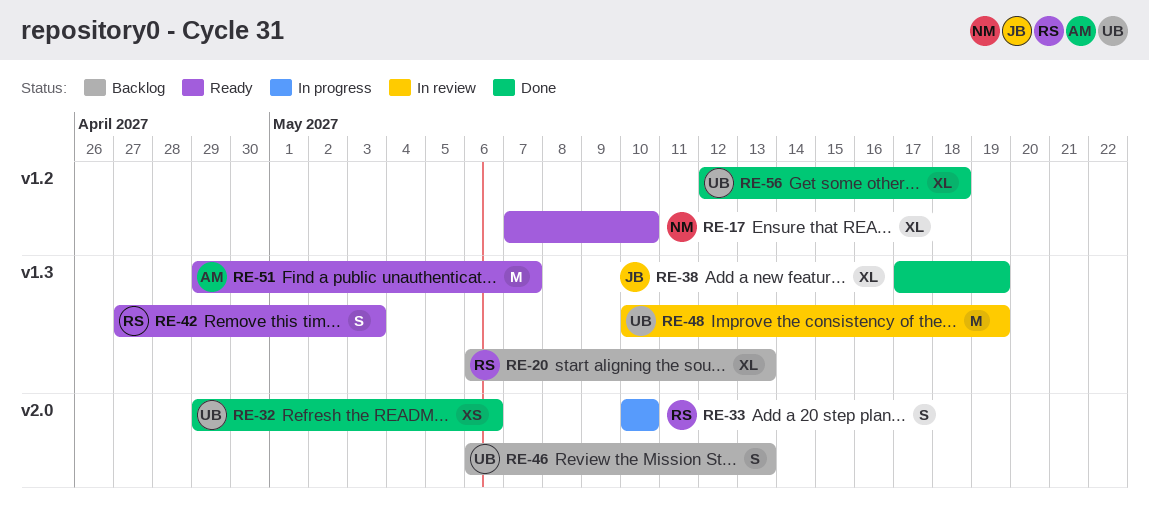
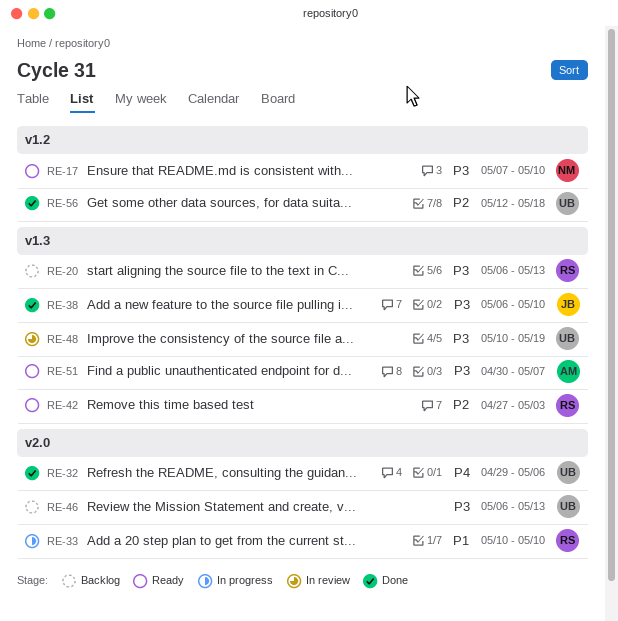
RE-38, start: May 17 -> May 6
RE-38, due: May 19 -> May 10
RE-51, start: Apr 29 -> Apr 30

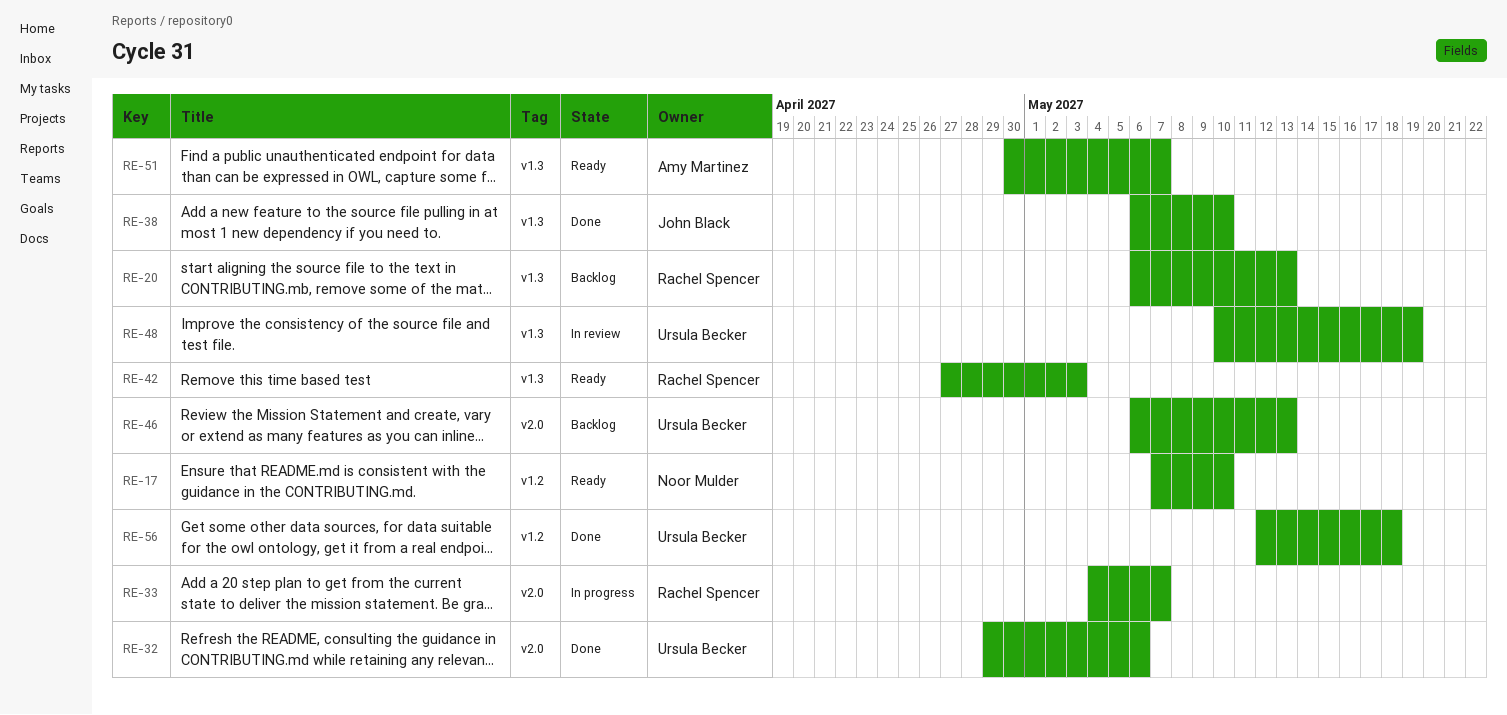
RE-33, start: May 10 -> May 4
RE-33, due: May 10 -> May 7

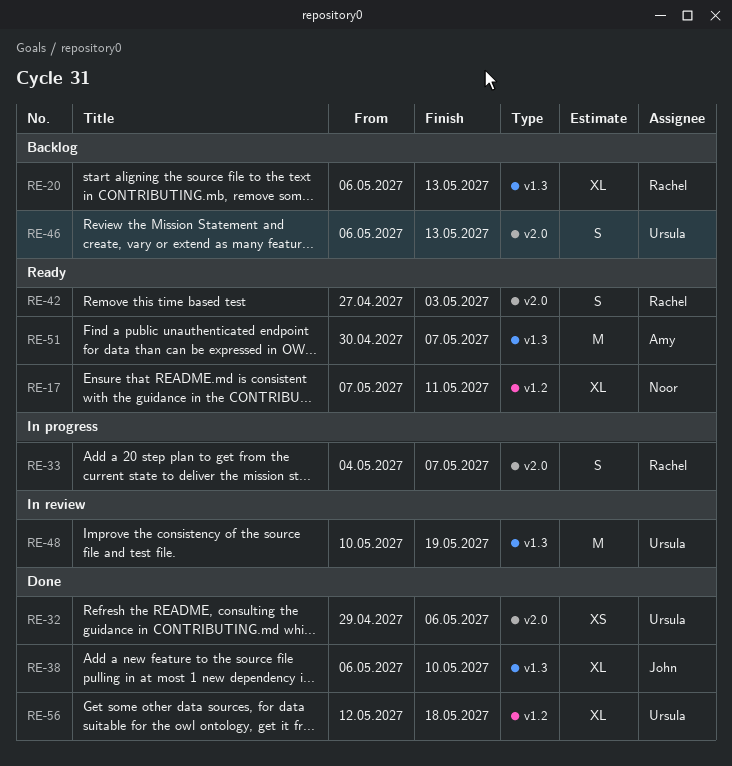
RE-17, due: May 10 -> May 11
RE-42, label: v1.3 -> v2.0

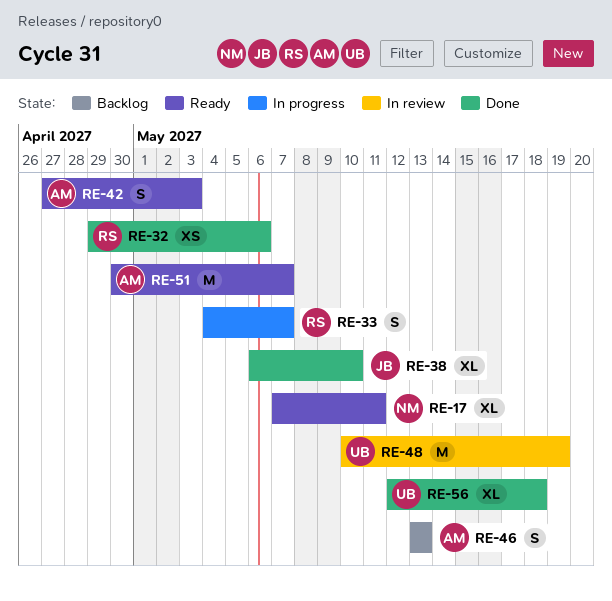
RE-20: present -> none
RE-32, owner: Ursula -> Rachel
RE-42, owner: Rachel -> Amy
RE-46, owner: Ursula -> Amy
RE-46, start: May 6 -> May 13

